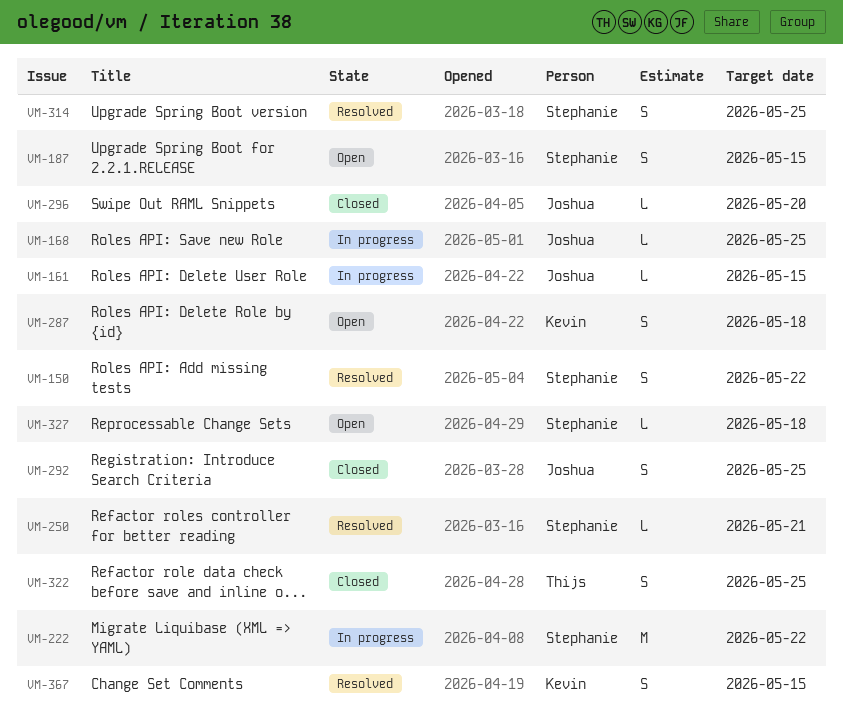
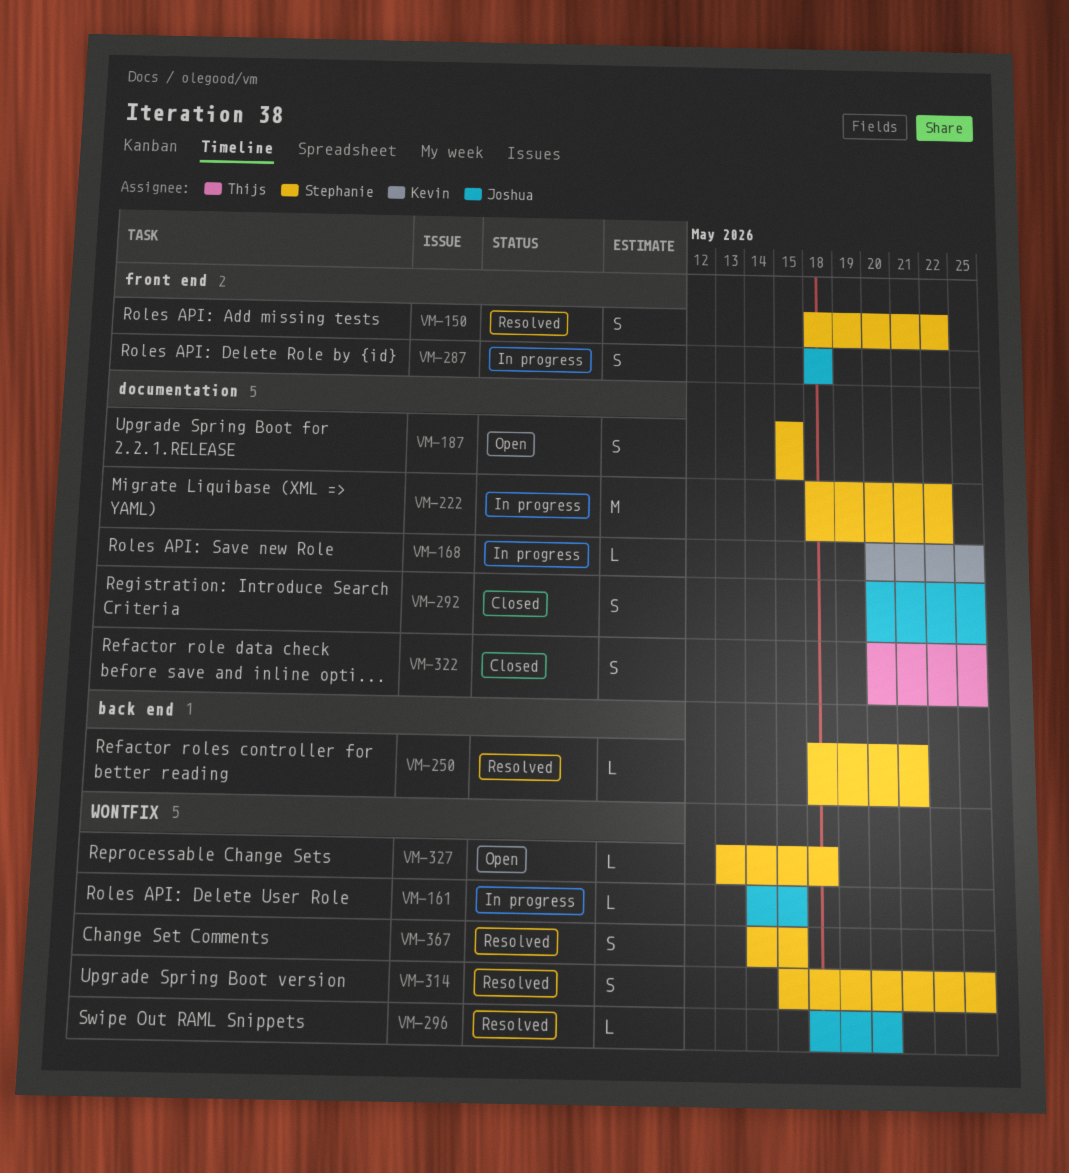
VM-168, owner: Joshua -> Kevin
VM-287, status: Open -> In progress
VM-287, owner: Kevin -> Joshua
VM-296, status: Closed -> Resolved
VM-367, owner: Kevin -> Stephanie

